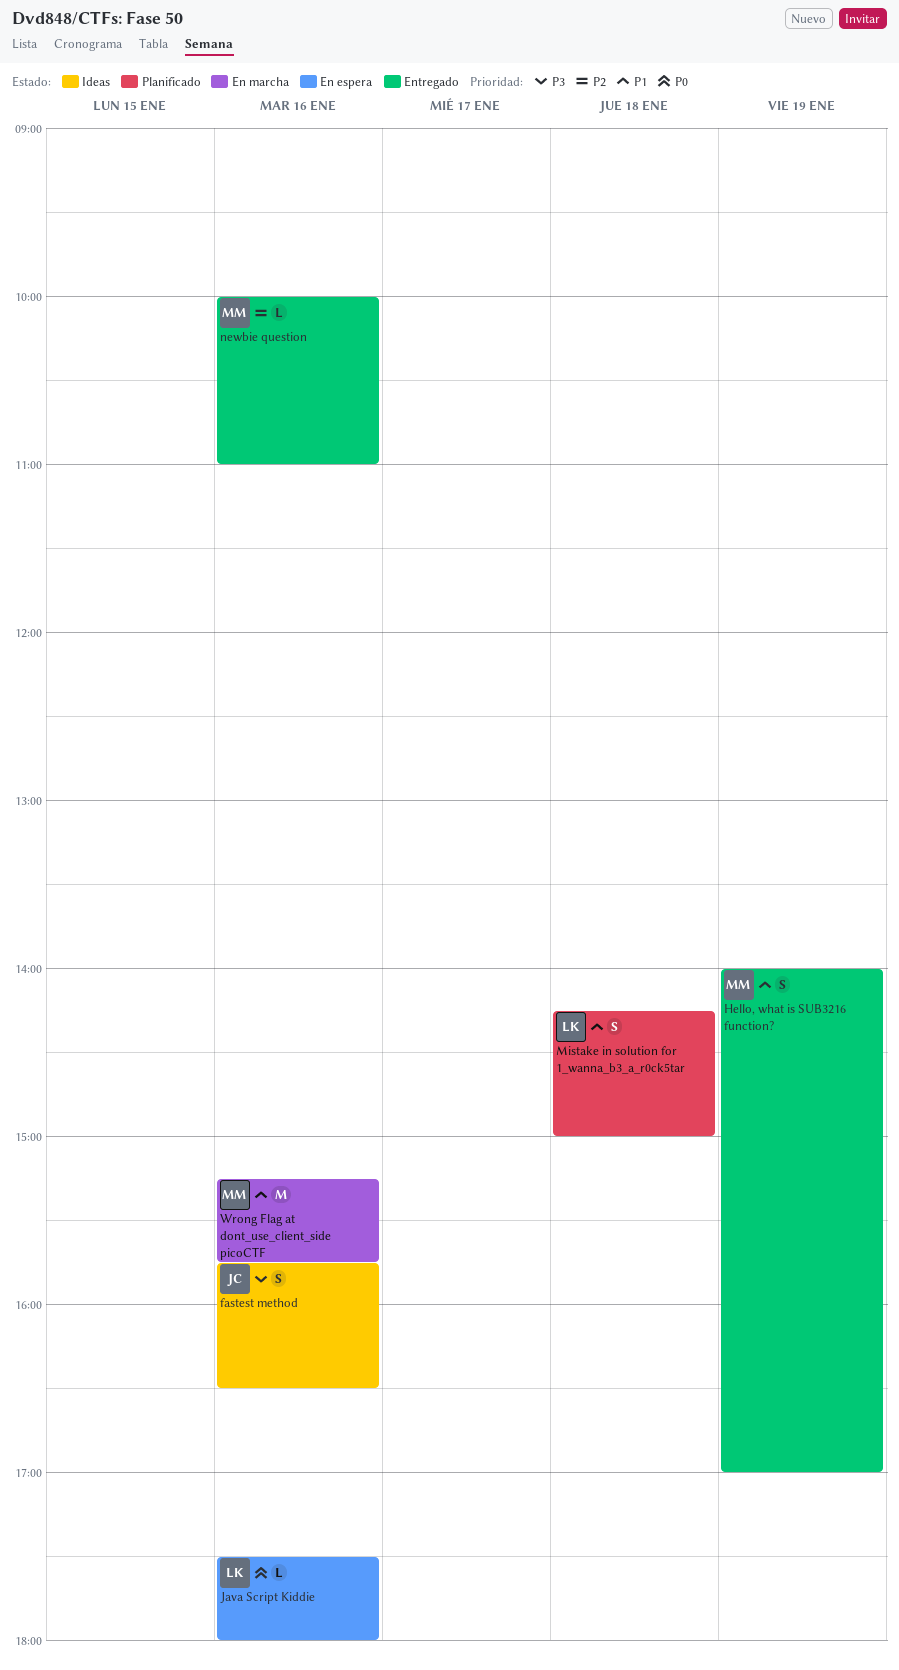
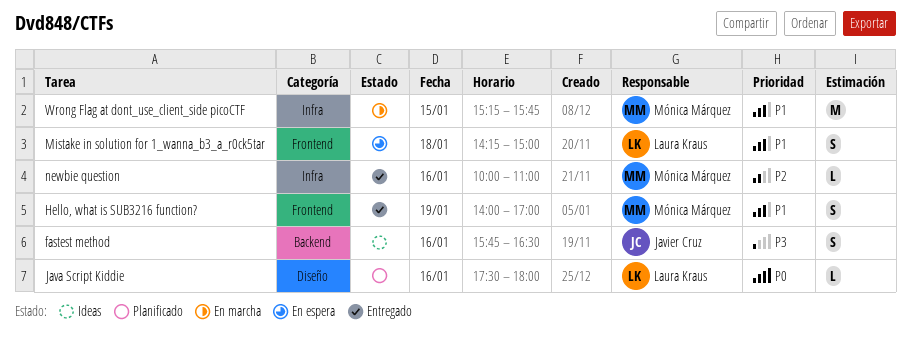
Java Script Kiddie, status: En espera -> Planificado
Mistake in solution for 1_wanna_b3_a_r0ck5tar, status: Planificado -> En espera
Wrong Flag at dont_use_client_side picoCTF, day: Jan 16 -> Jan 15

